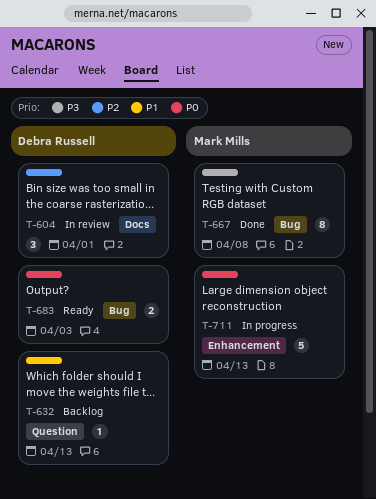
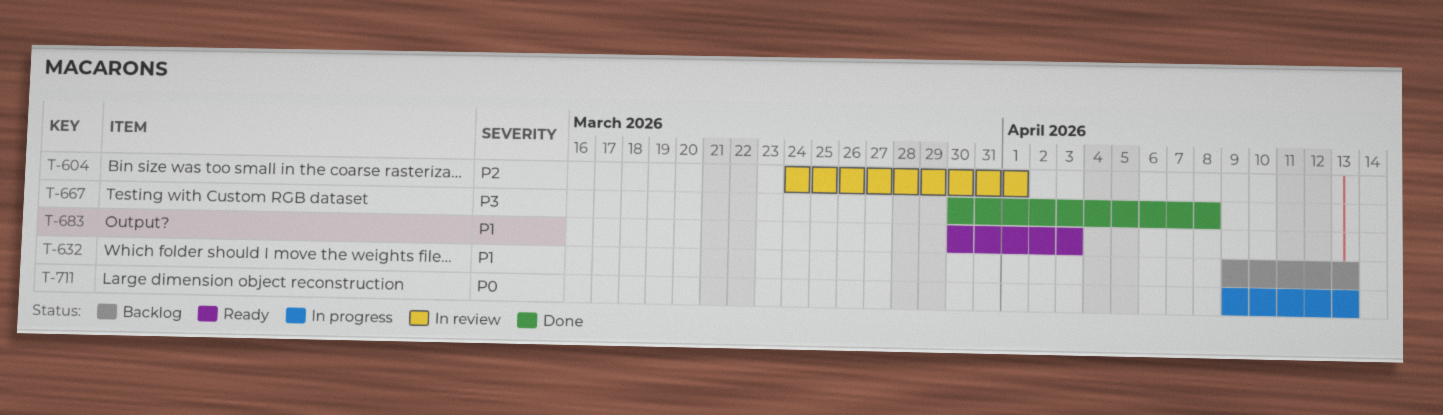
T-683, priority: P0 -> P1

